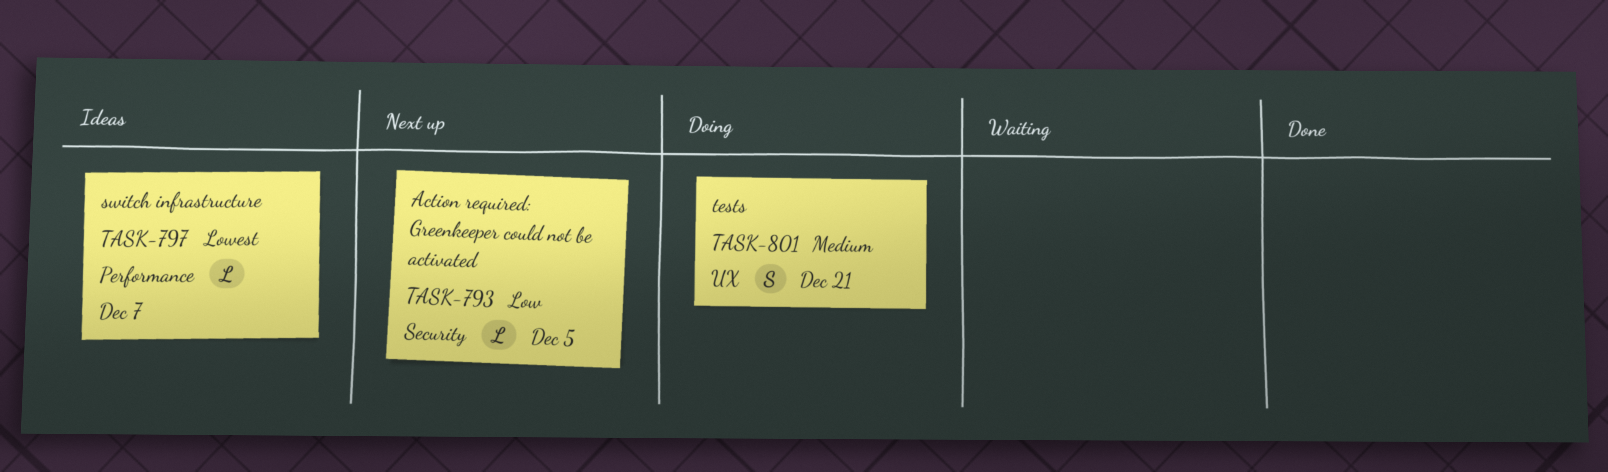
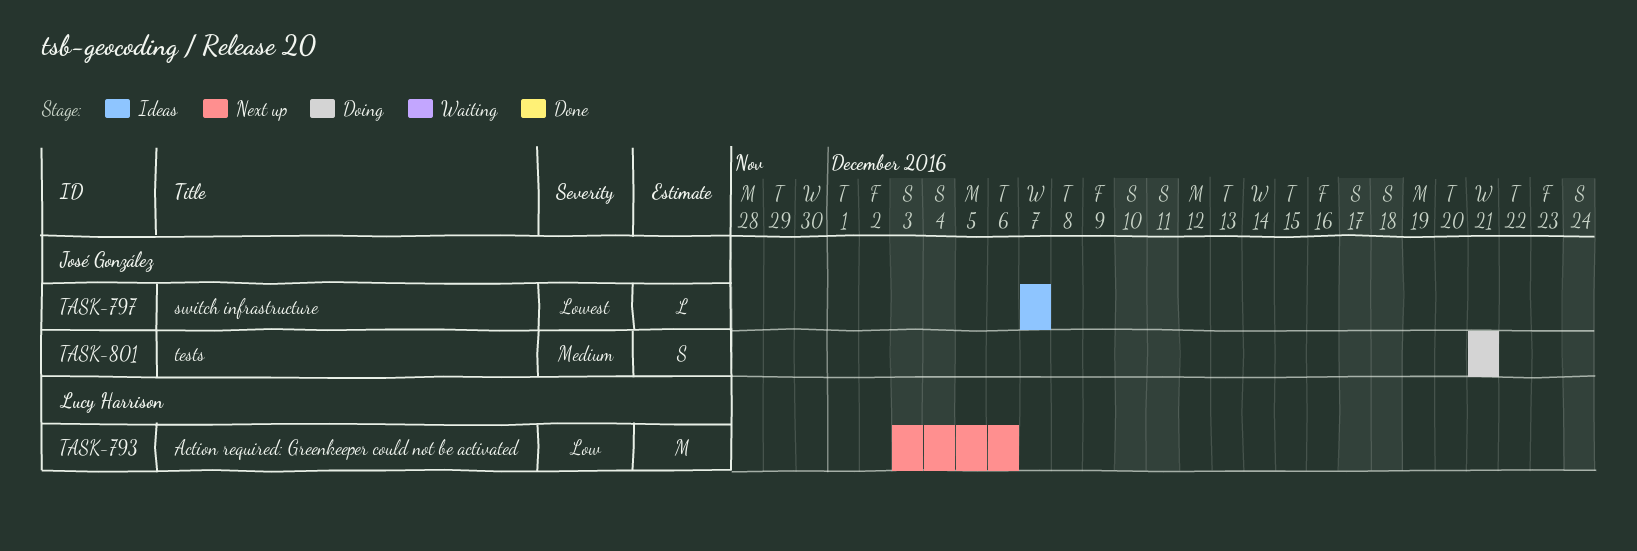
TASK-793, estimate: L -> M
TASK-793, due: Dec 5 -> Dec 6

